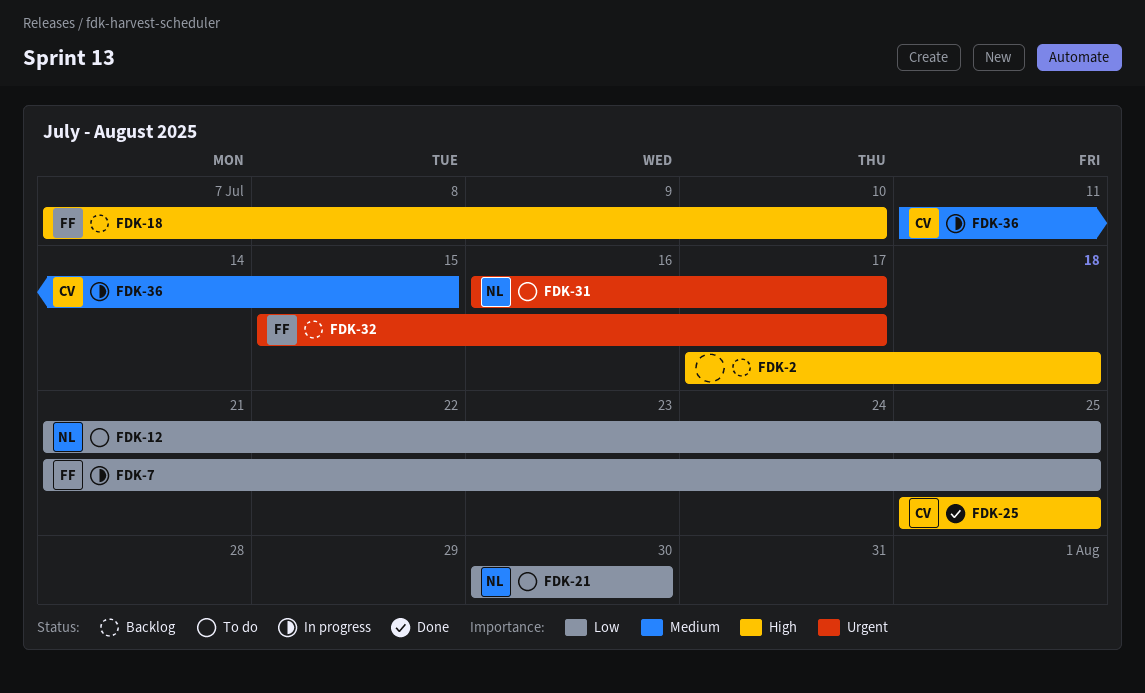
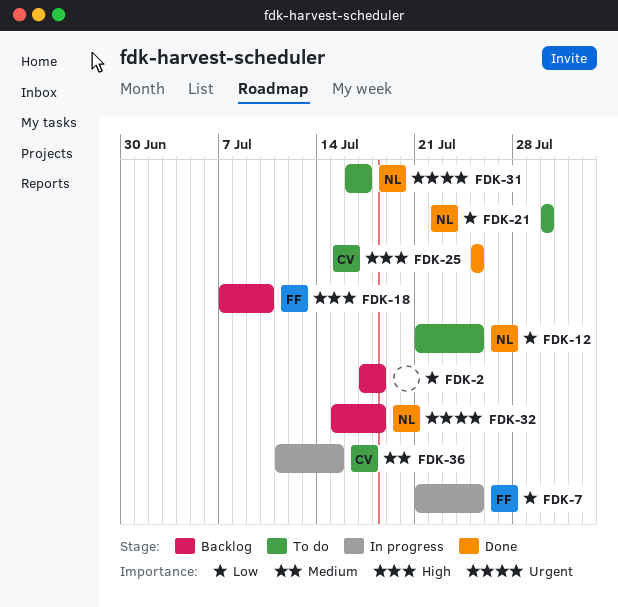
FDK-2, priority: High -> Low
FDK-32, owner: FF -> NL
FDK-32, due: Jul 17 -> Jul 18

